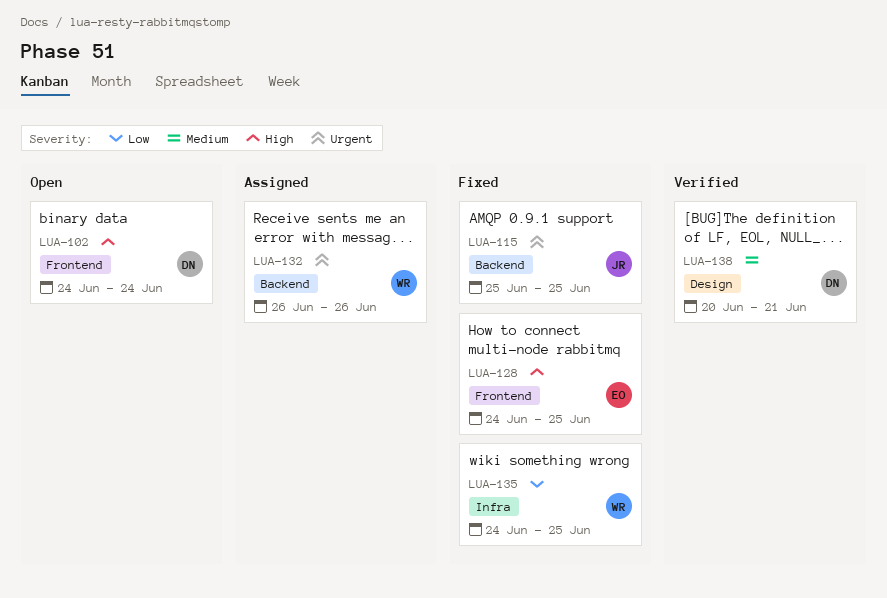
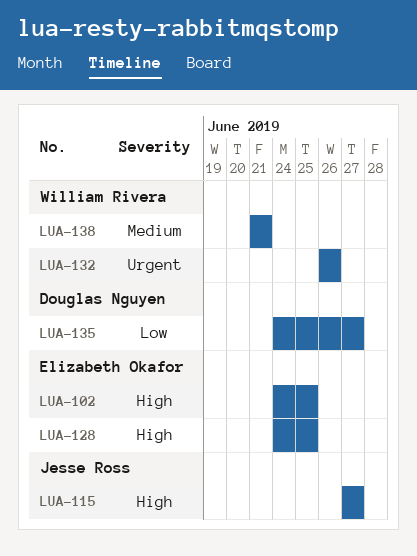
LUA-102, owner: Douglas Nguyen -> Elizabeth Okafor
LUA-102, due: Jun 24 -> Jun 25
LUA-115, priority: Urgent -> High
LUA-115, start: Jun 25 -> Jun 27
LUA-115, due: Jun 25 -> Jun 27
LUA-135, owner: William Rivera -> Douglas Nguyen
LUA-135, due: Jun 25 -> Jun 27
LUA-138, owner: Douglas Nguyen -> William Rivera
LUA-138, start: Jun 20 -> Jun 21

